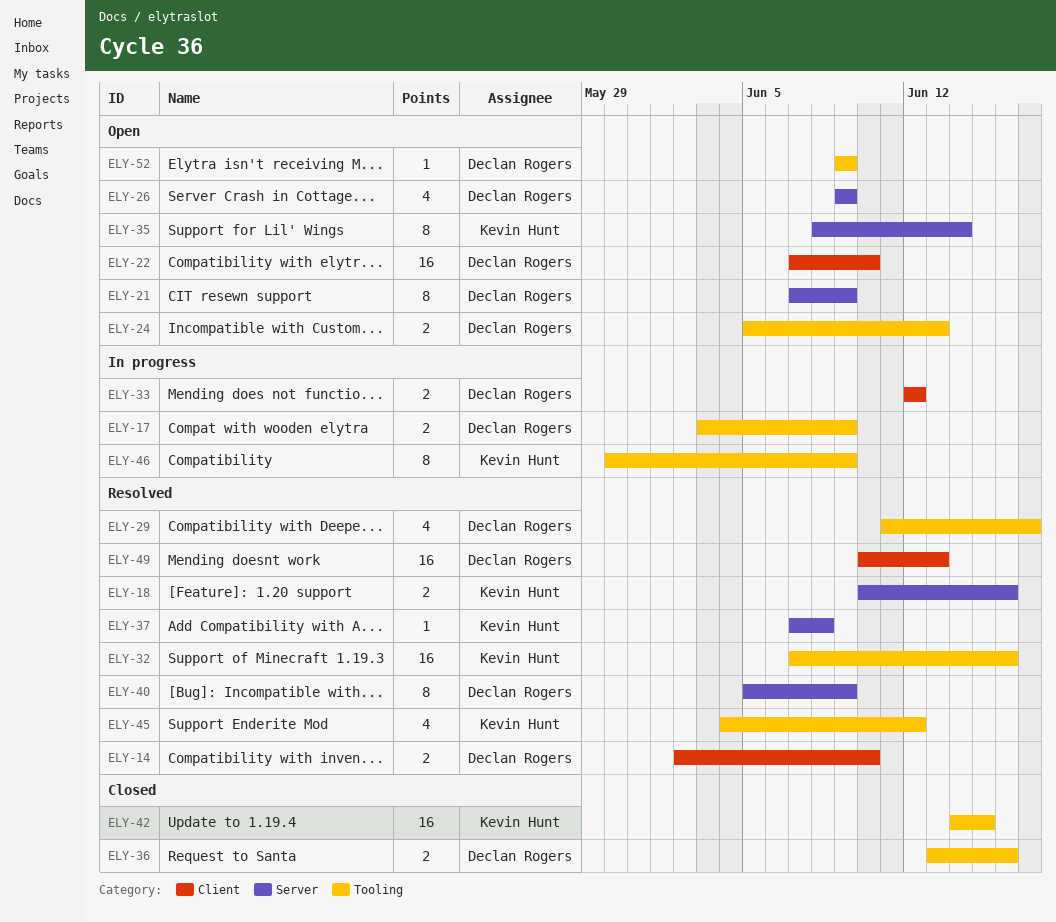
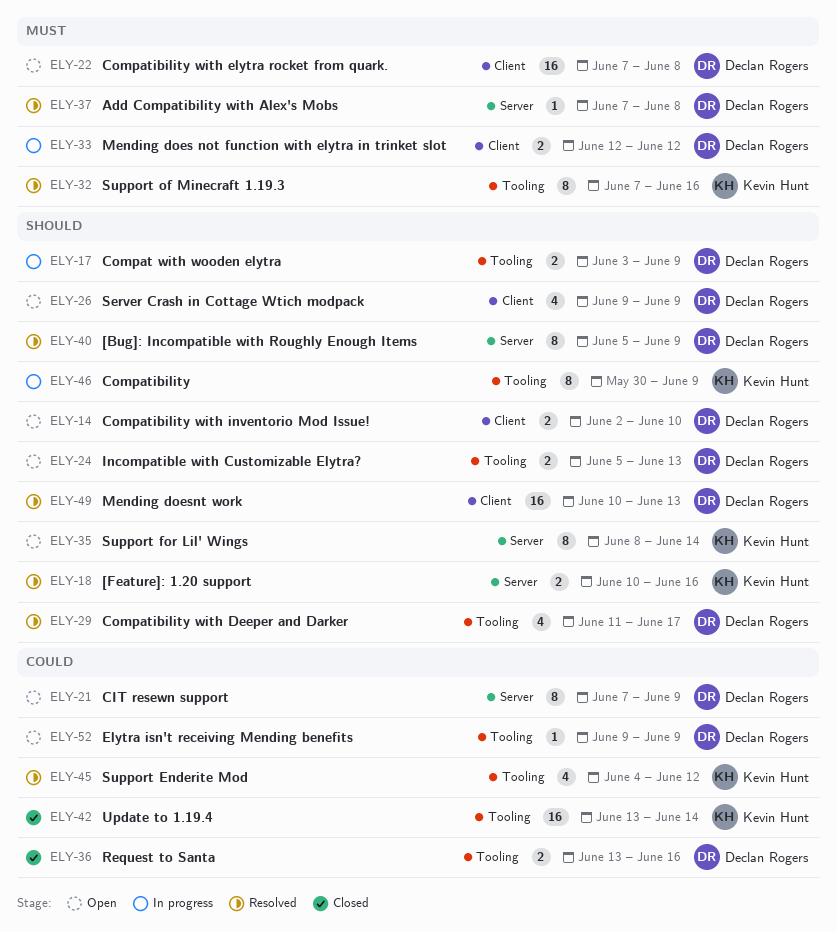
ELY-14, status: Resolved -> Open
ELY-22, due: Jun 10 -> Jun 8
ELY-26, label: Server -> Client
ELY-32, estimate: 16 -> 8
ELY-37, owner: Kevin Hunt -> Declan Rogers
ELY-42, start: Jun 14 -> Jun 13
ELY-42, due: Jun 15 -> Jun 14

